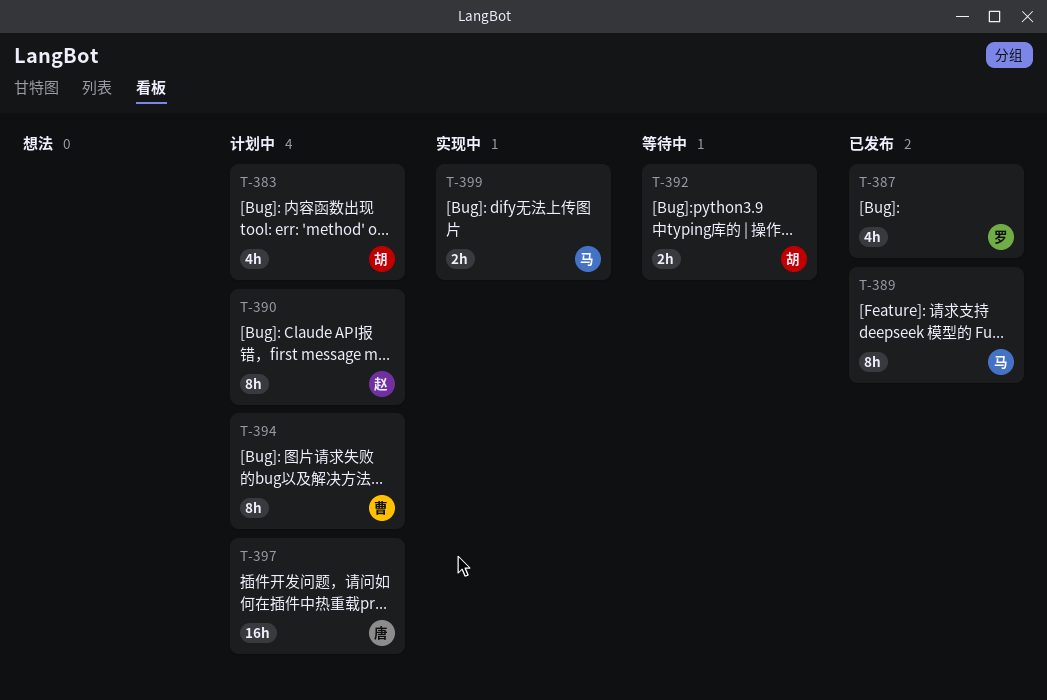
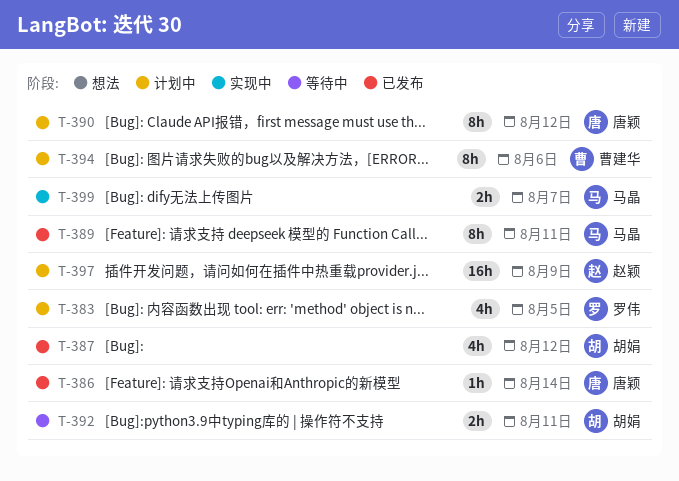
T-383, owner: 胡娟 -> 罗伟
T-386: none -> present
T-387, owner: 罗伟 -> 胡娟
T-390, owner: 赵颖 -> 唐颖
T-397, owner: 唐颖 -> 赵颖

